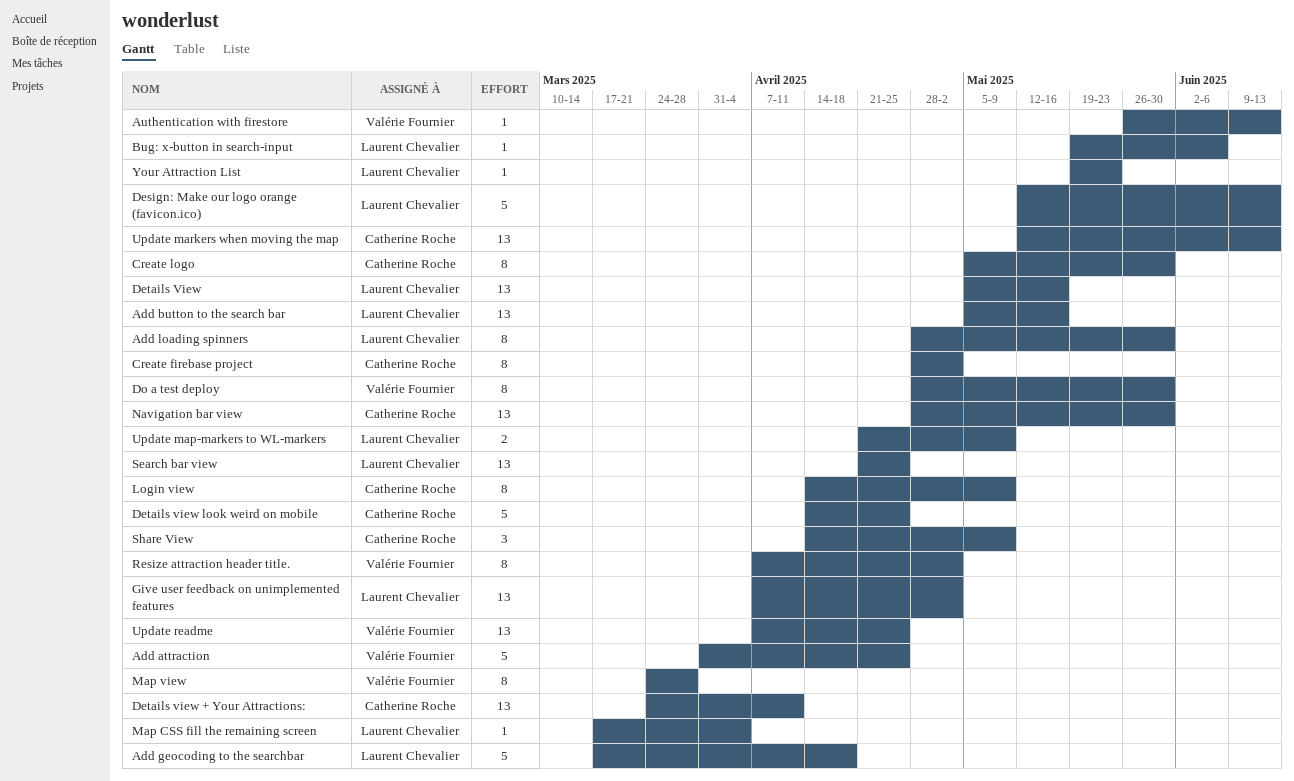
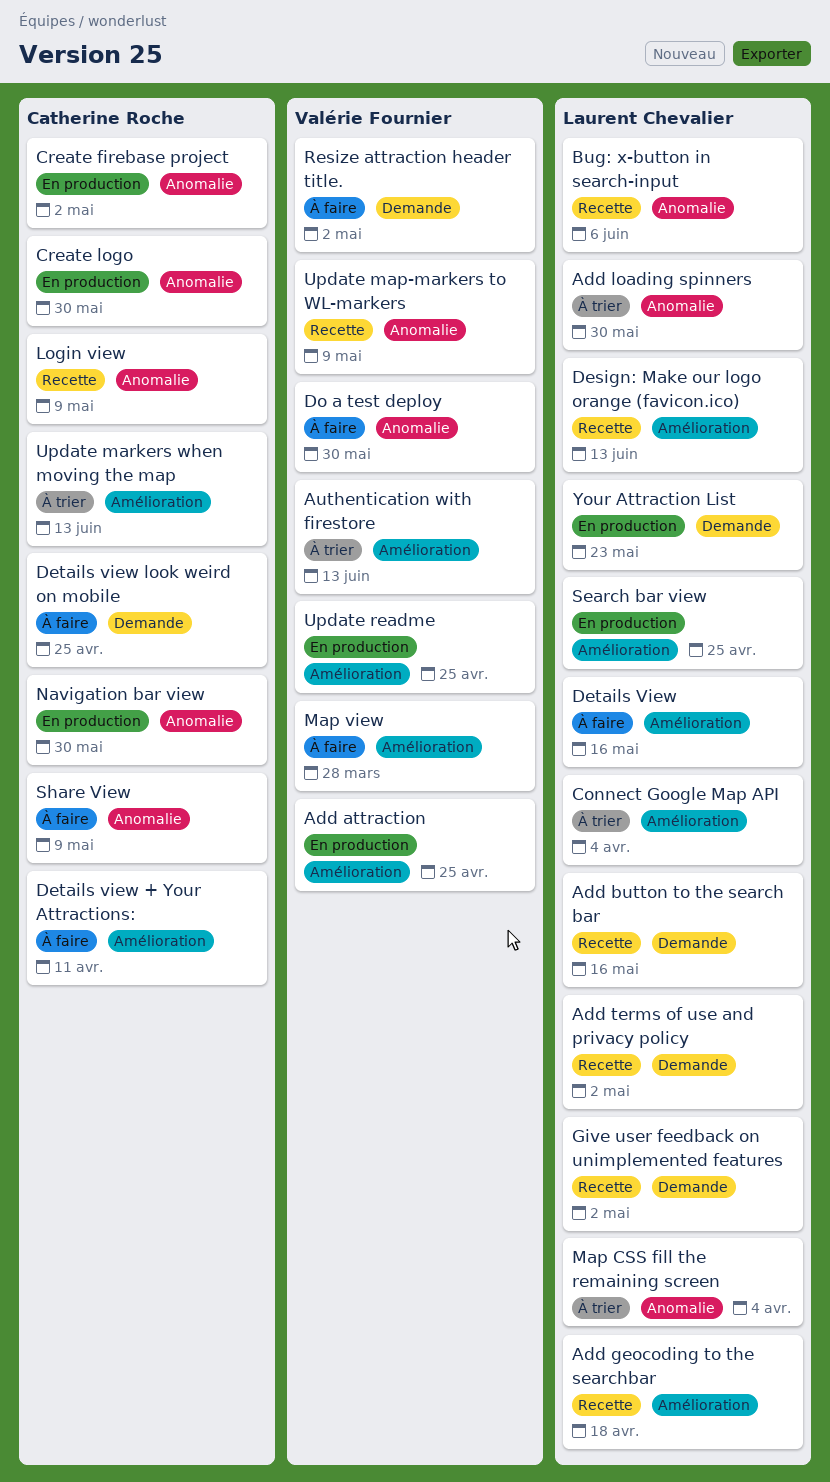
Add terms of use and privacy policy: none -> present
Connect Google Map API: none -> present
Update map-markers to WL-markers, owner: Laurent Chevalier -> Valérie Fournier

